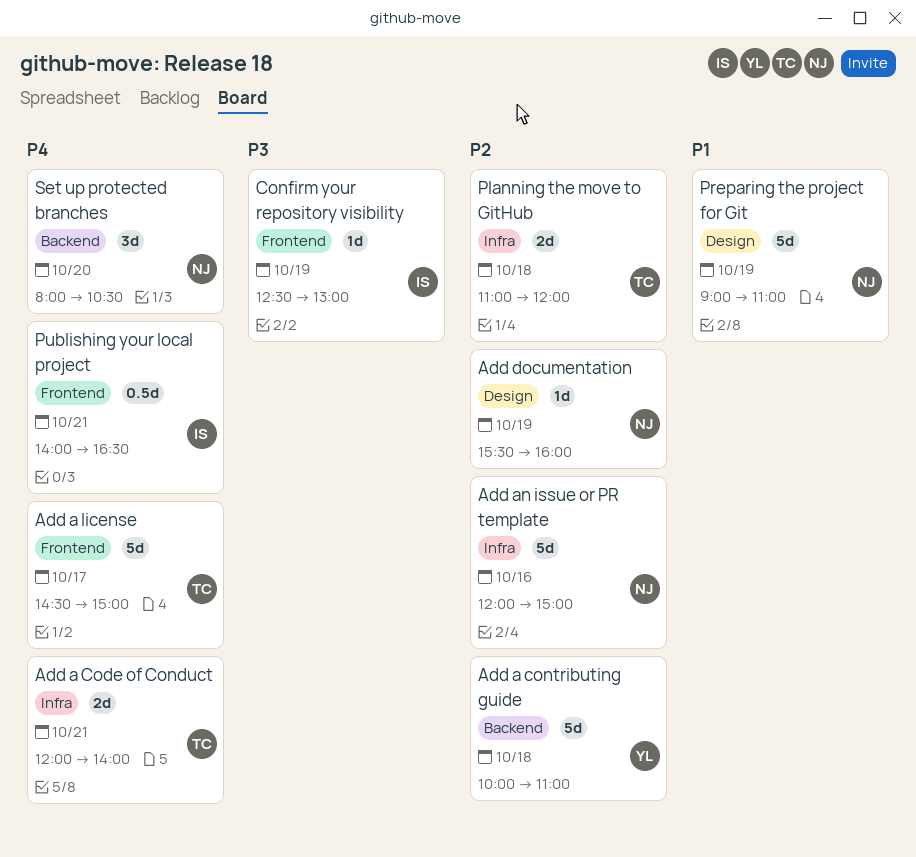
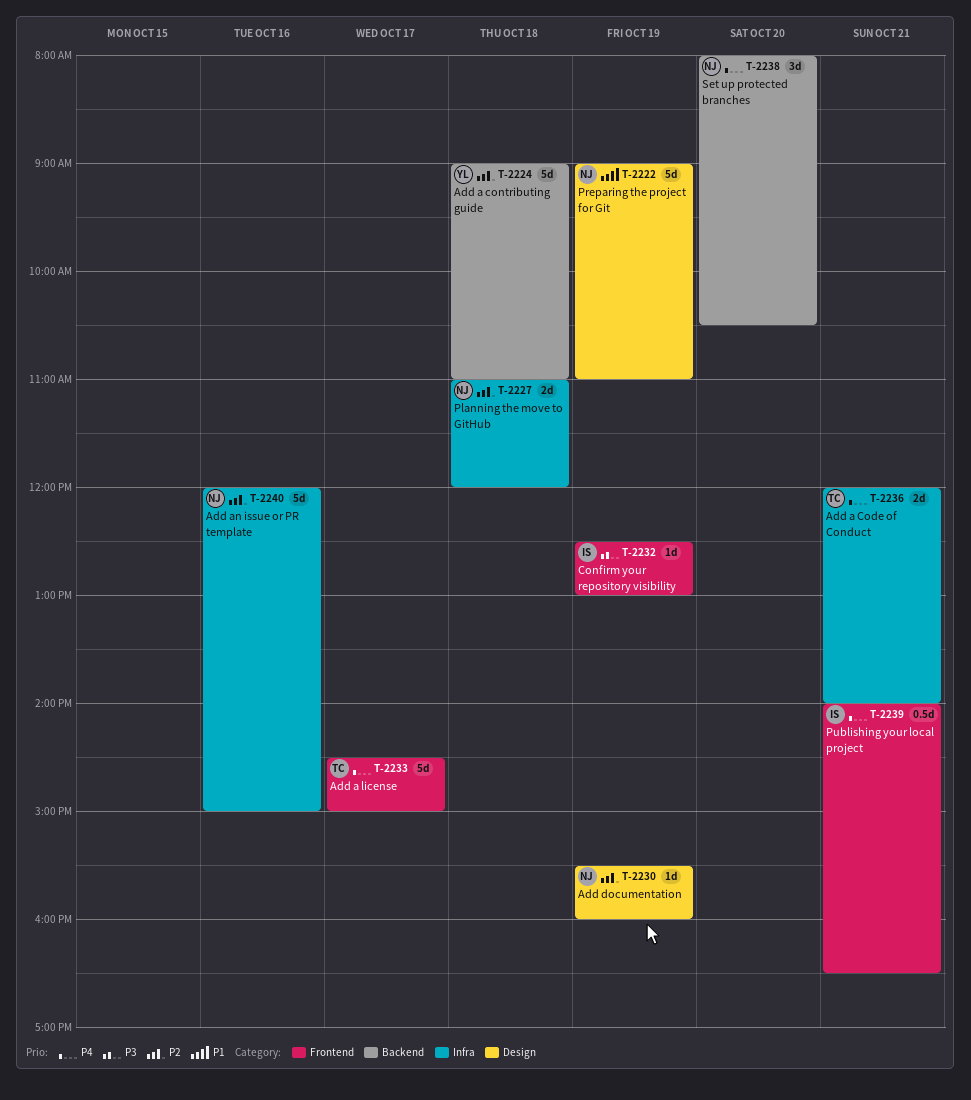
Add a contributing guide, begins: 10:00 -> 09:00
Planning the move to GitHub, owner: TC -> NJ

